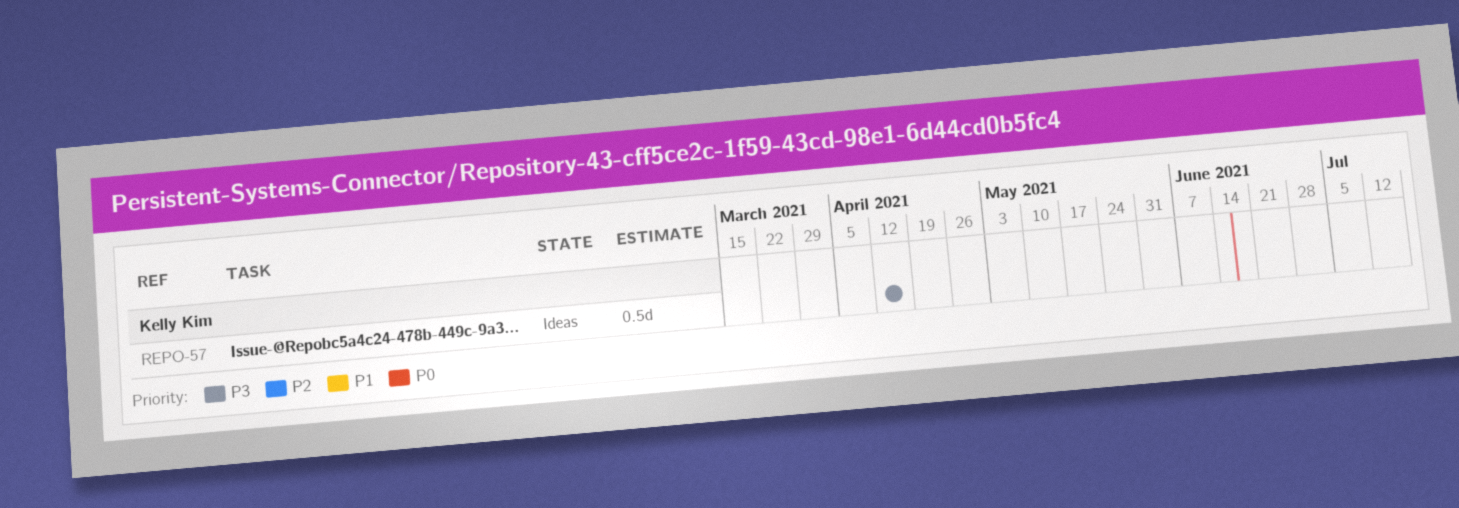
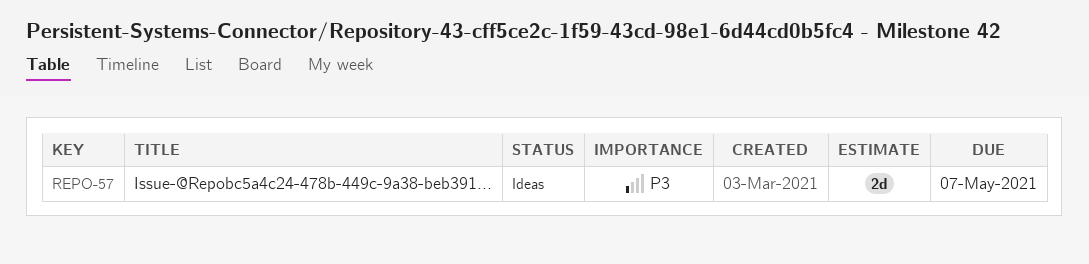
REPO-57, estimate: 0.5d -> 2d
REPO-57, due: Apr 16 -> May 7

